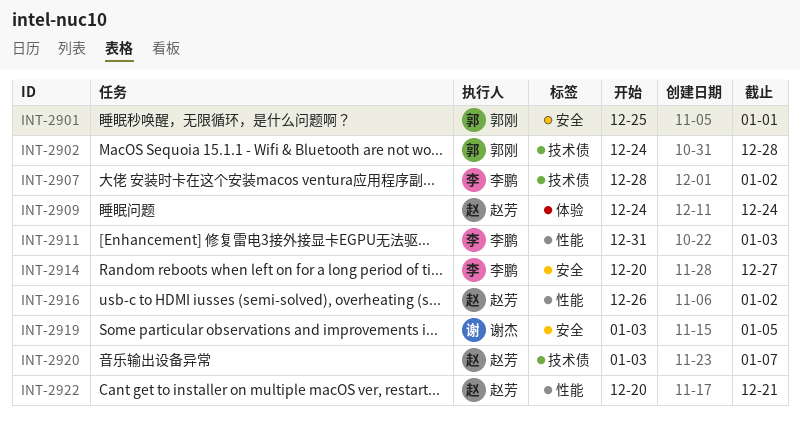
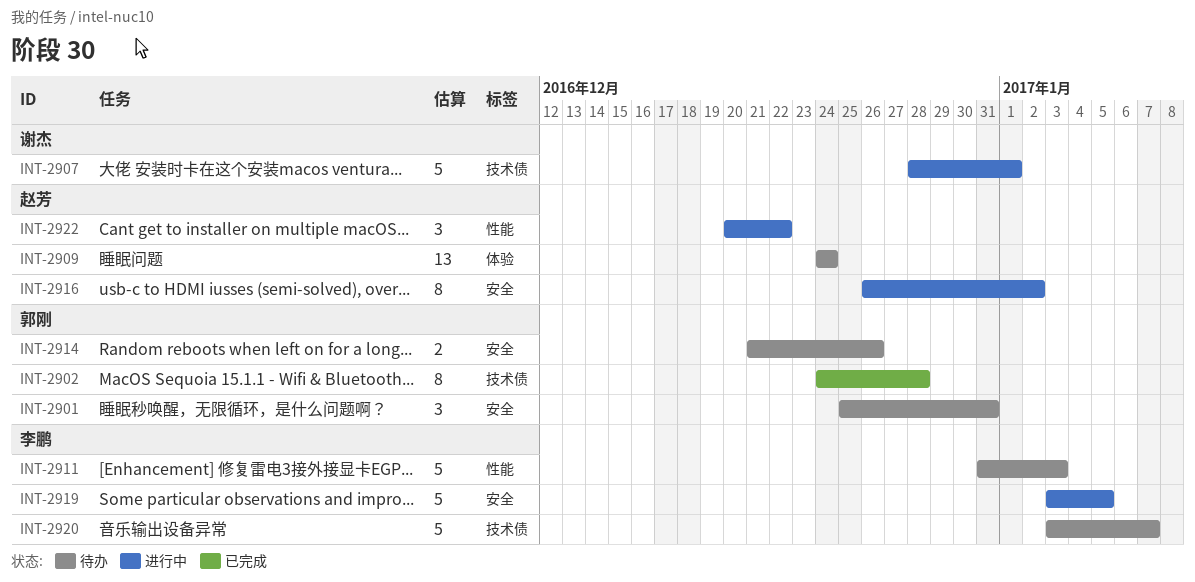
INT-2901, due: Jan 1 -> Dec 31
INT-2907, owner: 李鹏 -> 谢杰
INT-2907, due: Jan 2 -> Jan 1
INT-2914, owner: 李鹏 -> 郭刚
INT-2914, start: Dec 20 -> Dec 21
INT-2914, due: Dec 27 -> Dec 26
INT-2916, label: 性能 -> 安全
INT-2919, owner: 谢杰 -> 李鹏
INT-2920, owner: 赵芳 -> 李鹏
INT-2922, due: Dec 21 -> Dec 22

